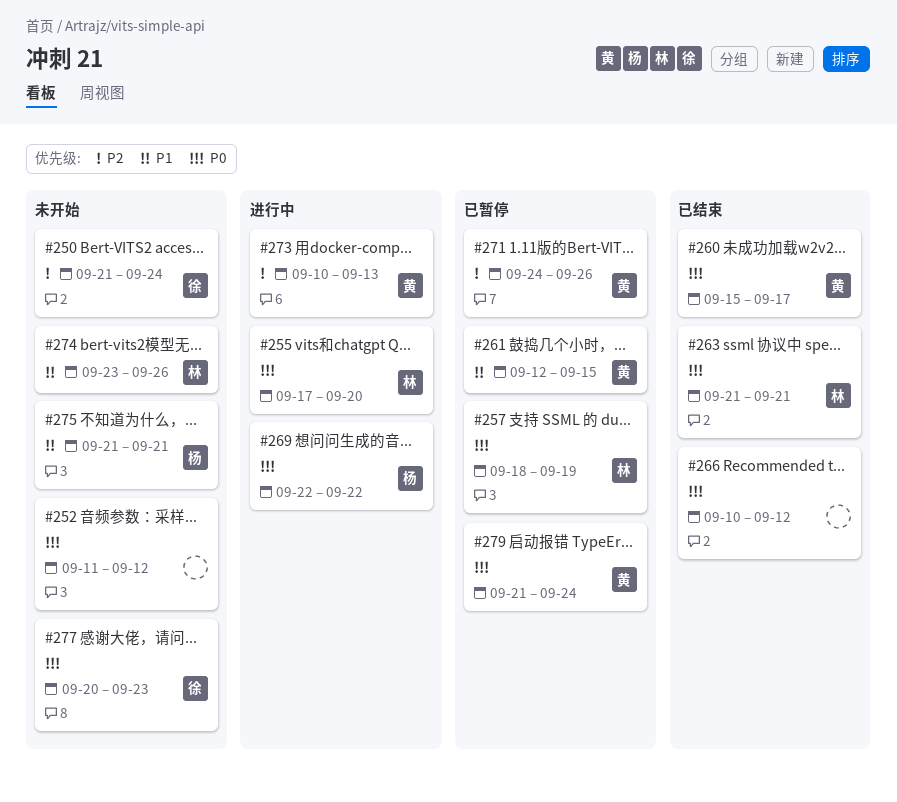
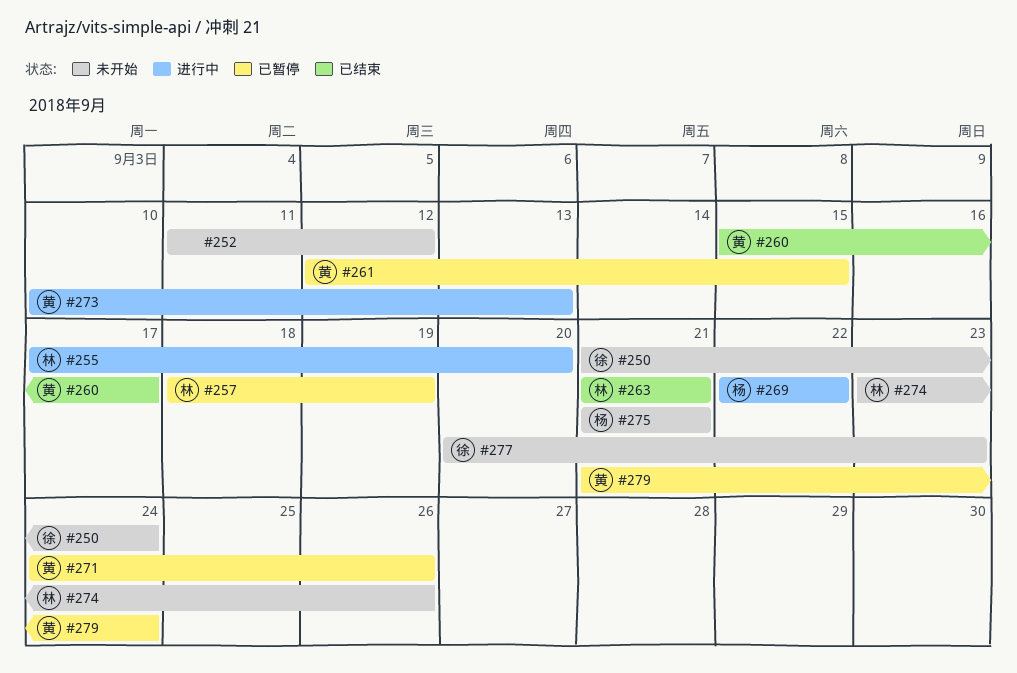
#266: present -> none

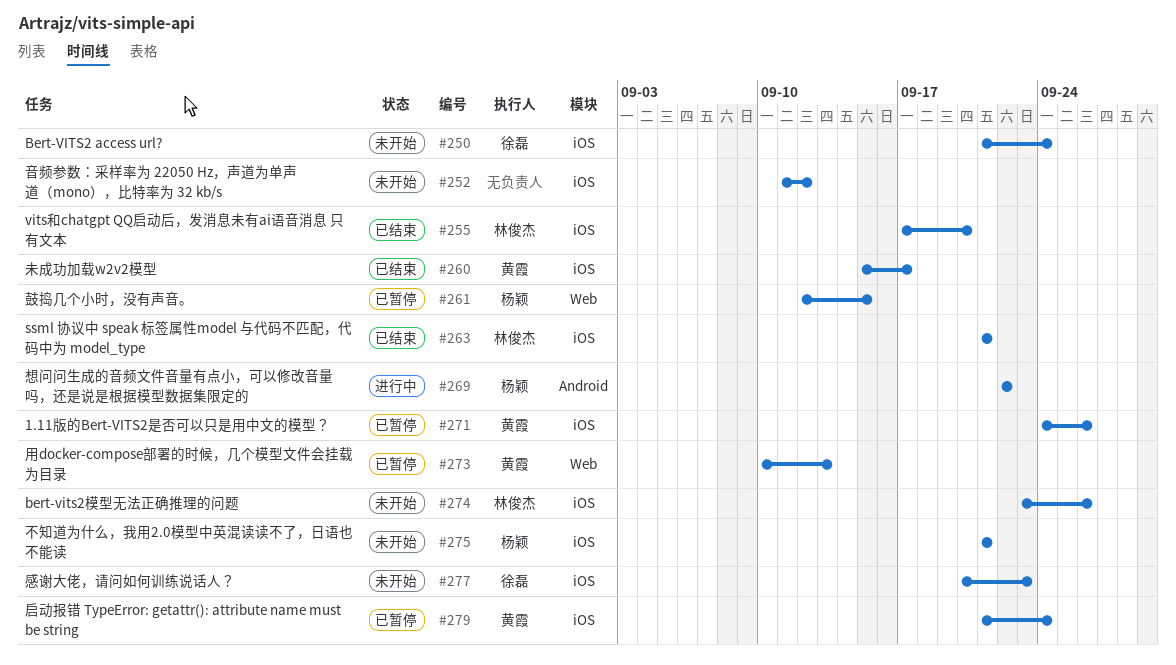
#255, status: 进行中 -> 已结束
#257: present -> none
#261, owner: 黄霞 -> 杨颖
#273, status: 进行中 -> 已暂停

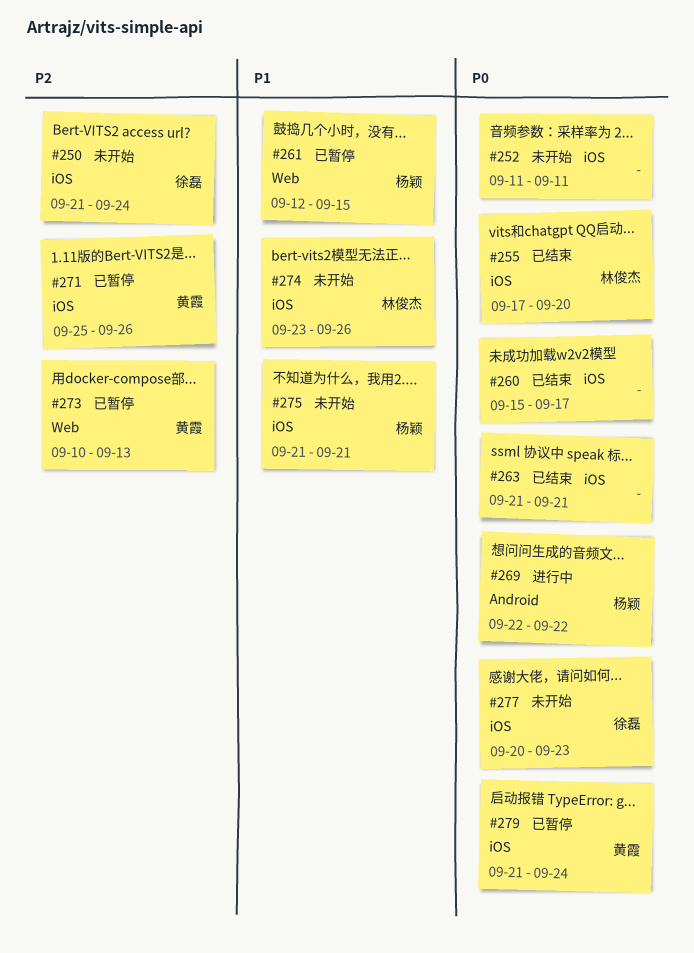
#252, due: Sep 12 -> Sep 11
#260, owner: 黄霞 -> none
#263, owner: 林俊杰 -> none
#271, start: Sep 24 -> Sep 25

